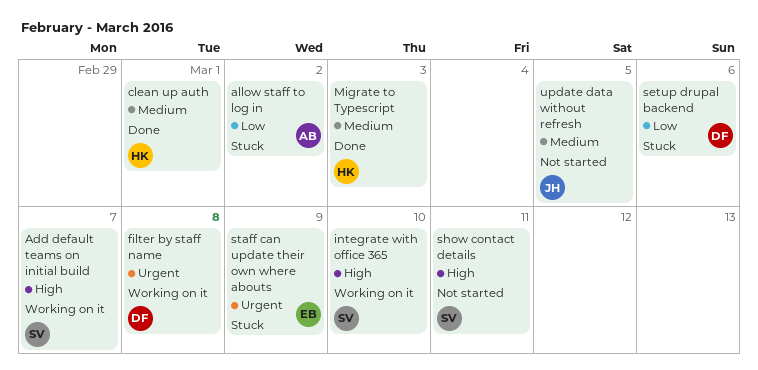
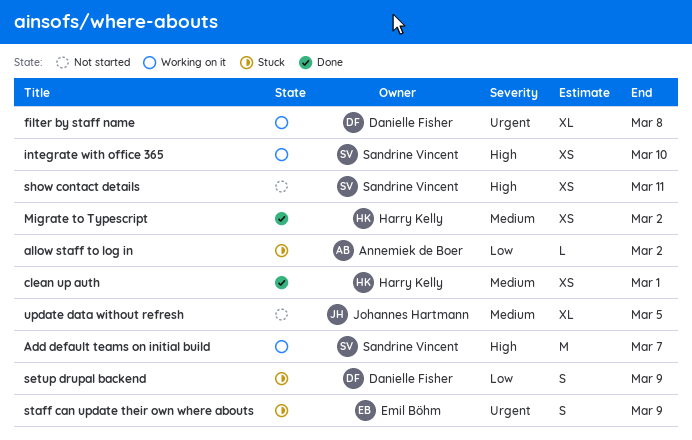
Migrate to Typescript, due: Mar 3 -> Mar 2
setup drupal backend, due: Mar 6 -> Mar 9

